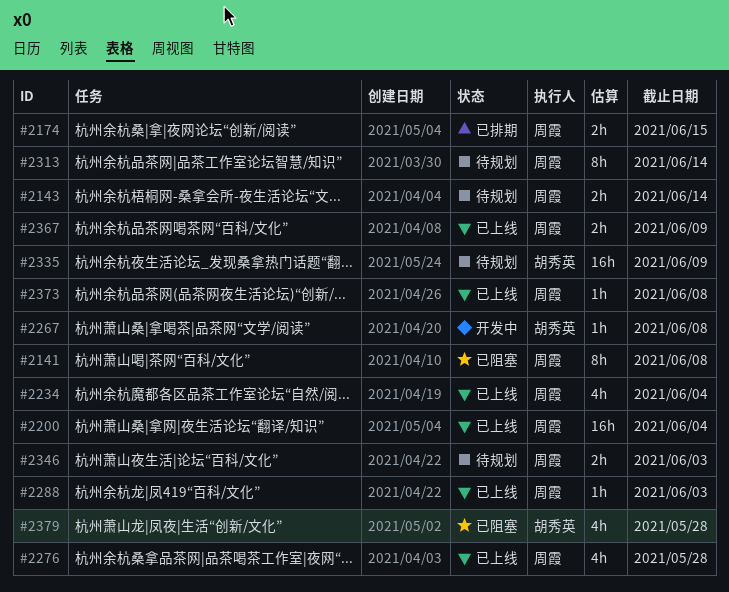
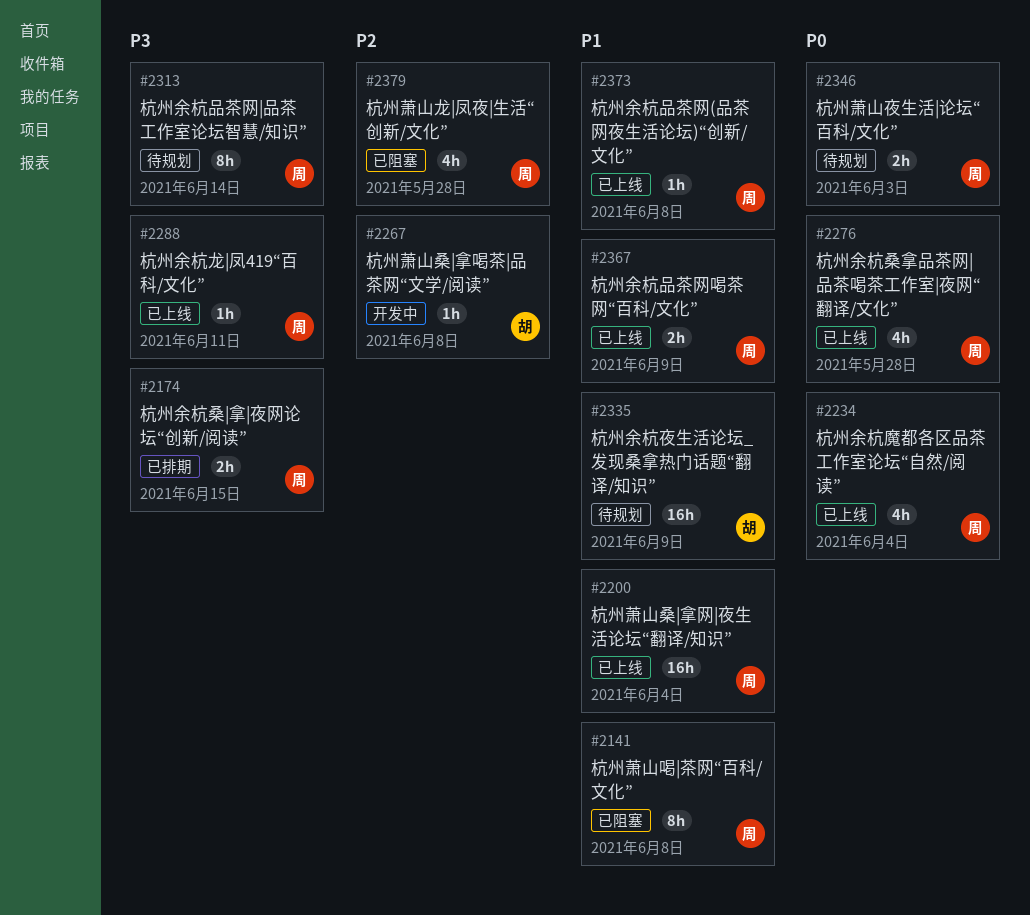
#2143: present -> none
#2288, due: Jun 3 -> Jun 11
#2379, owner: 胡秀英 -> 周霞

